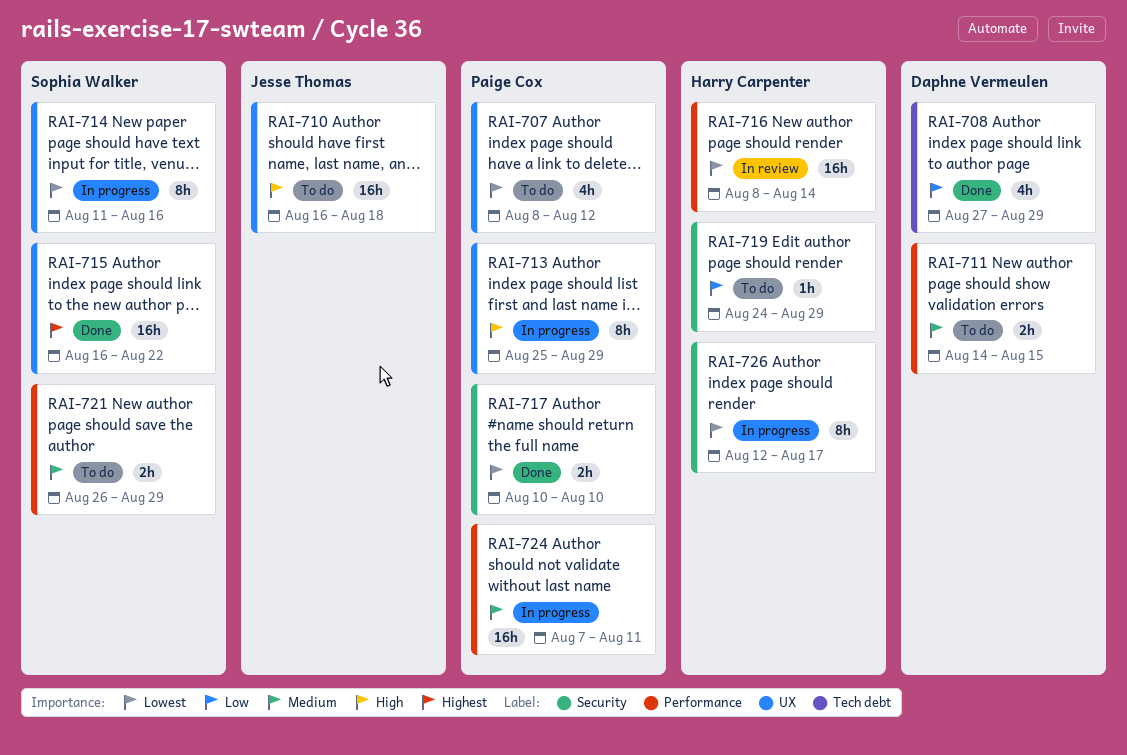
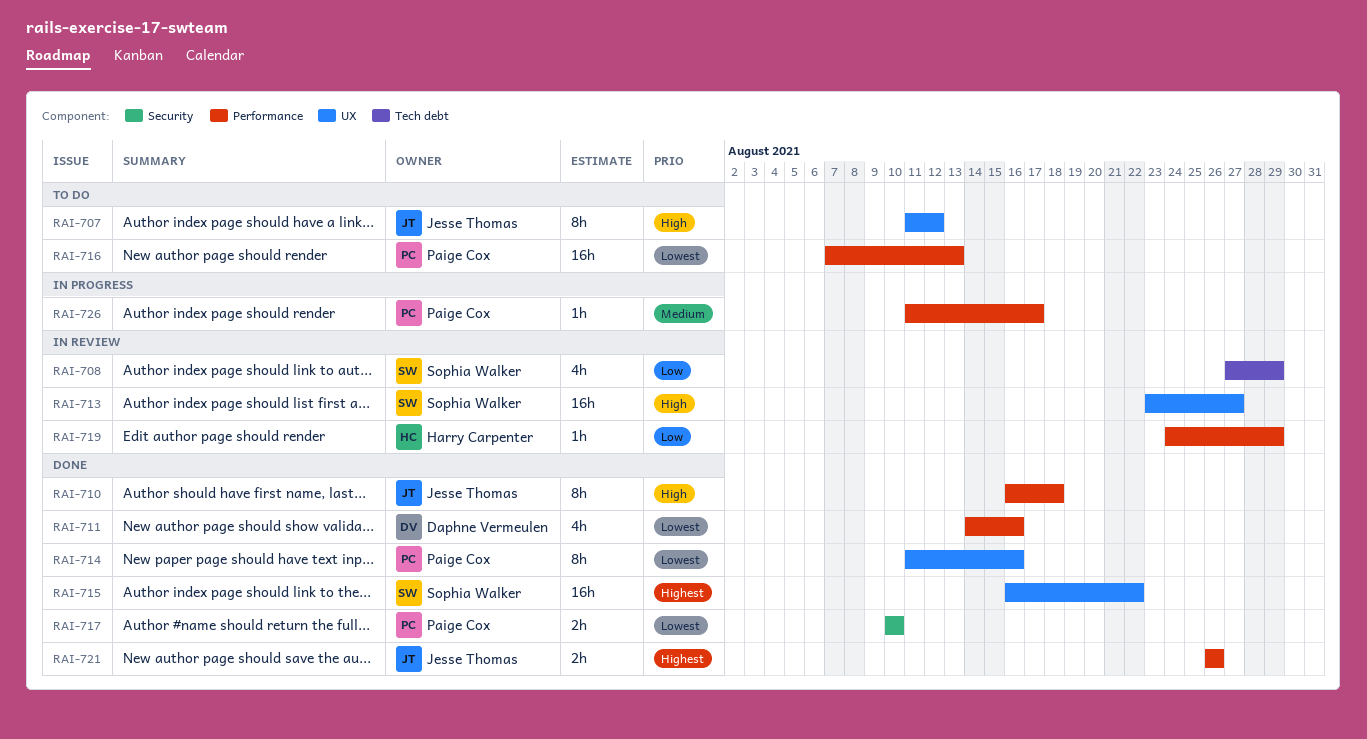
RAI-707, owner: Paige Cox -> Jesse Thomas
RAI-707, priority: Lowest -> High
RAI-707, estimate: 4h -> 8h
RAI-707, start: Aug 8 -> Aug 11
RAI-708, status: Done -> In review
RAI-708, owner: Daphne Vermeulen -> Sophia Walker
RAI-710, status: To do -> Done
RAI-710, label: UX -> Performance
RAI-710, estimate: 16h -> 8h
RAI-711, status: To do -> Done
RAI-711, priority: Medium -> Lowest
RAI-711, estimate: 2h -> 4h
RAI-711, due: Aug 15 -> Aug 16
RAI-713, status: In progress -> In review
RAI-713, owner: Paige Cox -> Sophia Walker
RAI-713, estimate: 8h -> 16h
RAI-713, start: Aug 25 -> Aug 23
RAI-713, due: Aug 29 -> Aug 27
RAI-714, status: In progress -> Done
RAI-714, owner: Sophia Walker -> Paige Cox
RAI-716, status: In review -> To do
RAI-716, owner: Harry Carpenter -> Paige Cox
RAI-716, start: Aug 8 -> Aug 7
RAI-716, due: Aug 14 -> Aug 13
RAI-719, status: To do -> In review
RAI-719, label: Security -> Performance
RAI-721, status: To do -> Done
RAI-721, owner: Sophia Walker -> Jesse Thomas
RAI-721, priority: Medium -> Highest
RAI-721, due: Aug 29 -> Aug 26
RAI-724: present -> none
RAI-726, owner: Harry Carpenter -> Paige Cox
RAI-726, priority: Lowest -> Medium
RAI-726, label: Security -> Performance
RAI-726, estimate: 8h -> 1h
RAI-726, start: Aug 12 -> Aug 11

